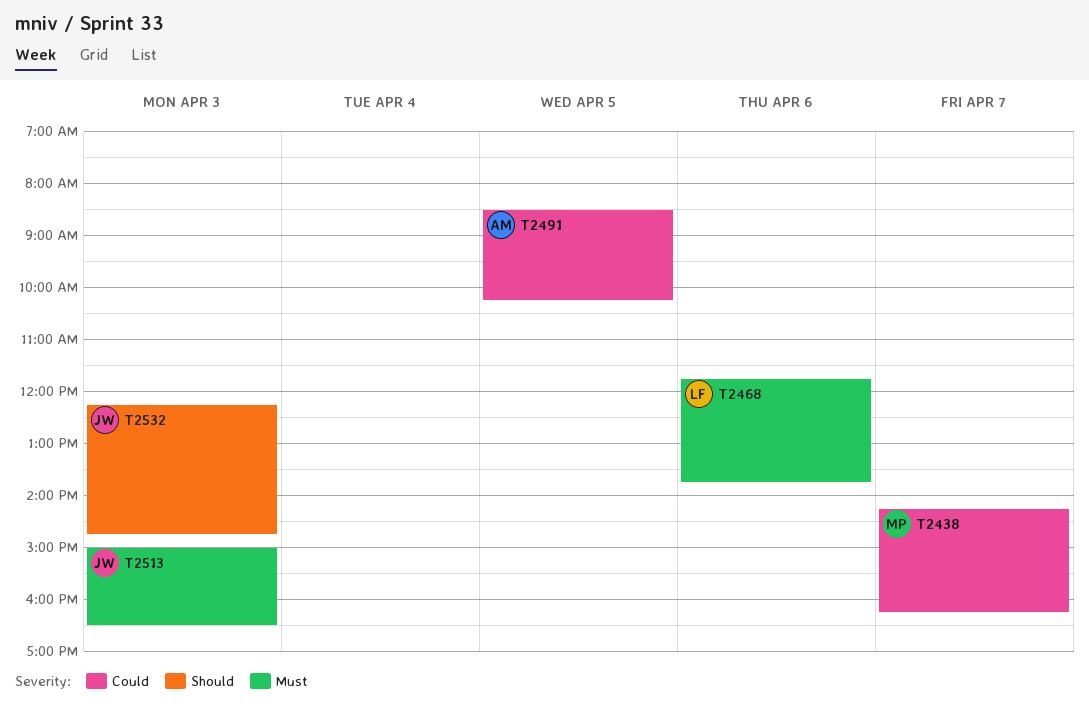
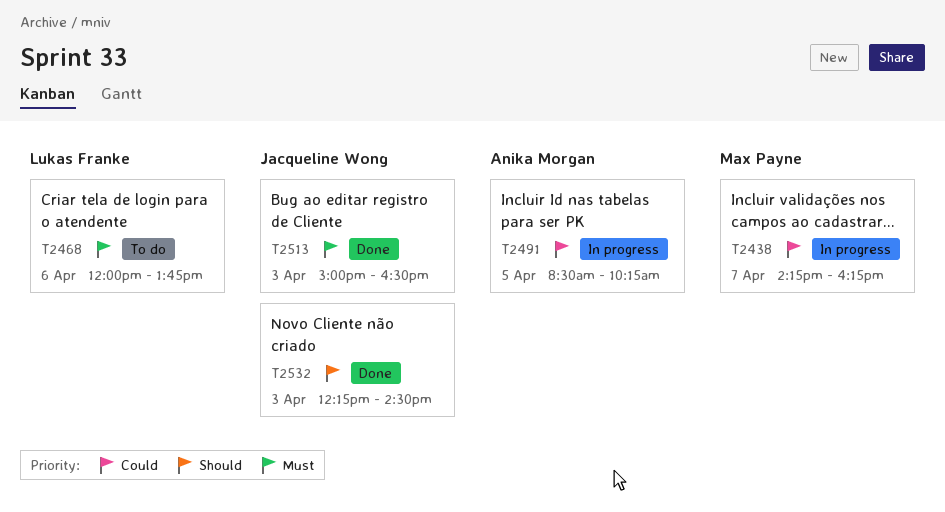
T2468, begins: 11:45 -> 12:00
T2532, ends: 14:45 -> 14:30

